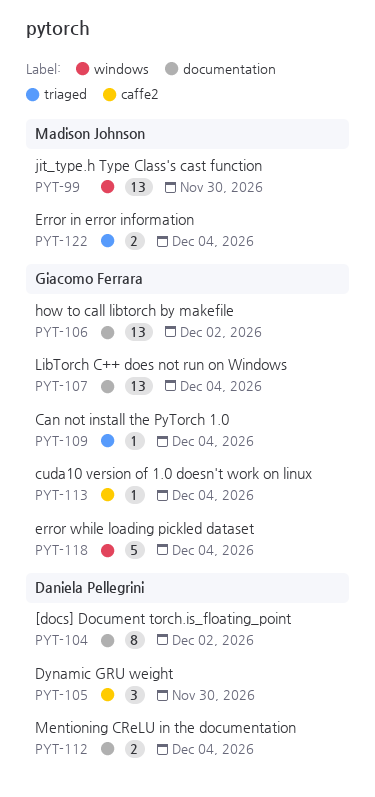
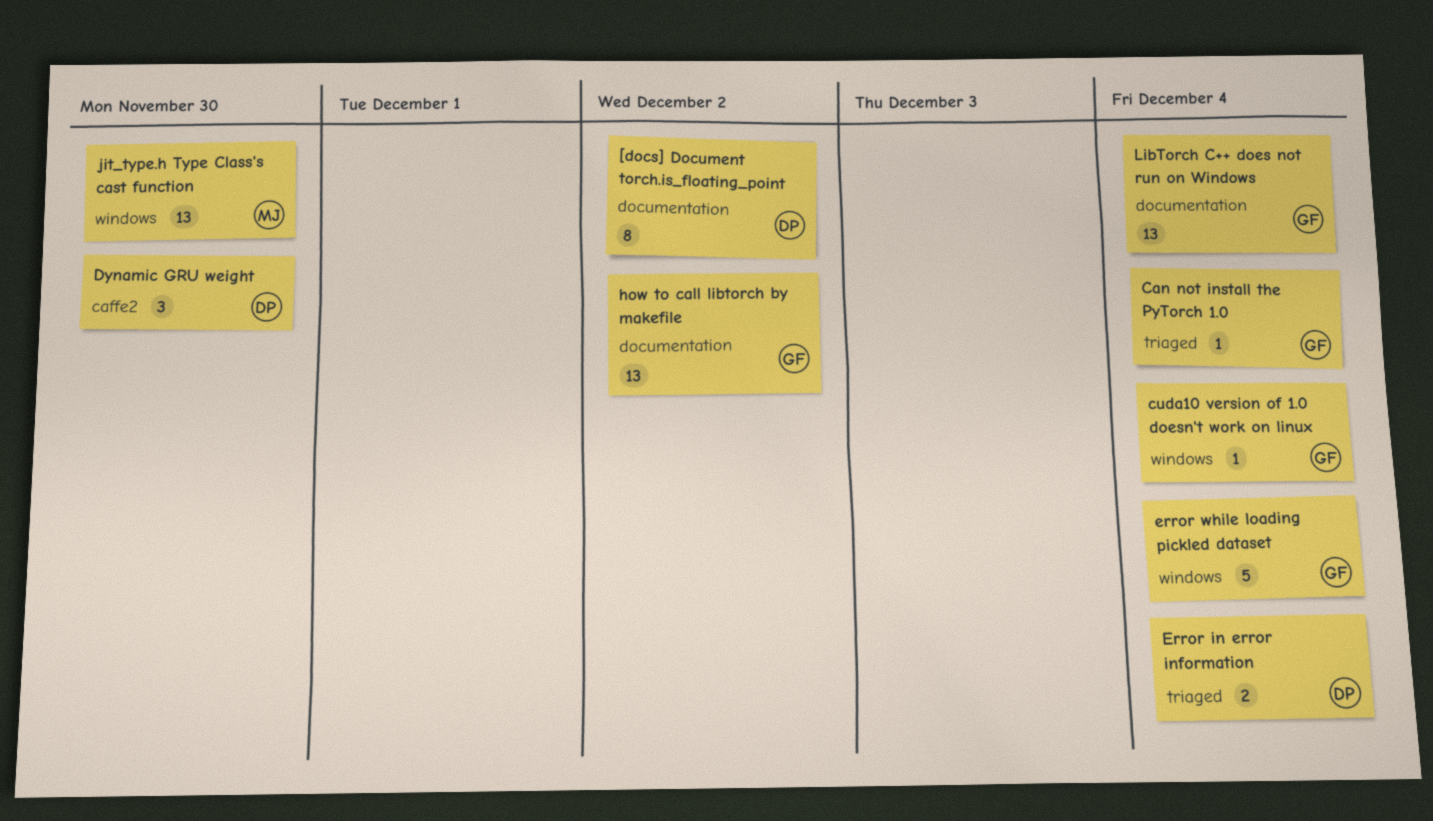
cuda10 version of 1.0 doesn't work on linux, label: caffe2 -> windows
Error in error information, owner: Madison Johnson -> Daniela Pellegrini
Mentioning CReLU in the documentation: present -> none

